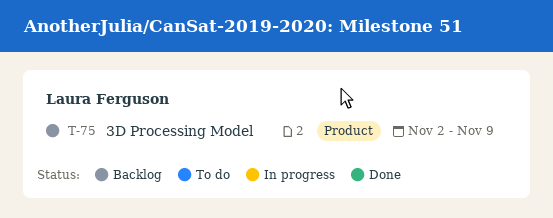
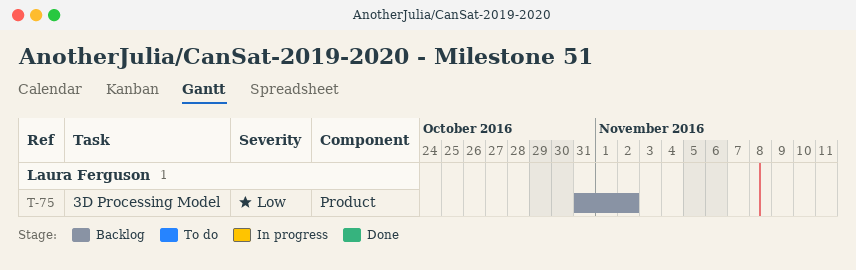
T-75, start: Nov 2 -> Oct 31
T-75, due: Nov 9 -> Nov 2

